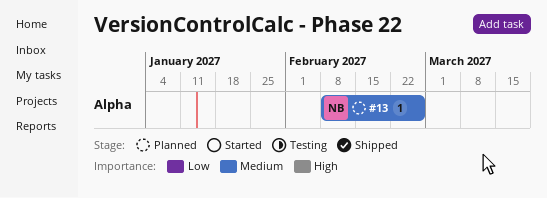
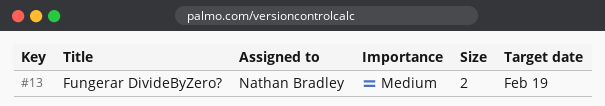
#13, estimate: 1 -> 2
#13, due: Feb 26 -> Feb 19

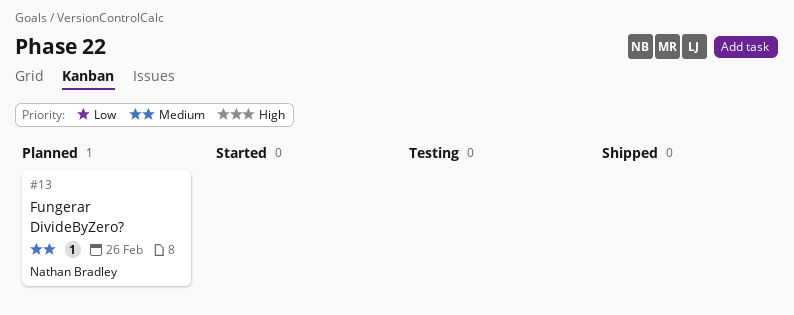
#13, estimate: 2 -> 1
#13, due: Feb 19 -> Feb 26

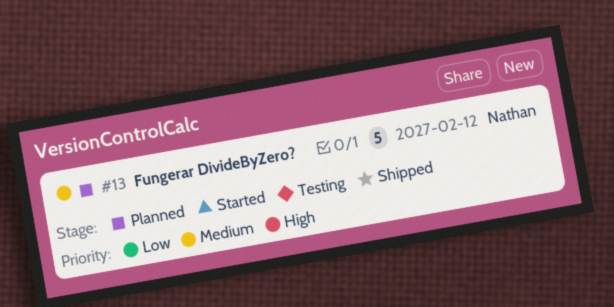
#13, estimate: 1 -> 5
#13, due: Feb 26 -> Feb 12

